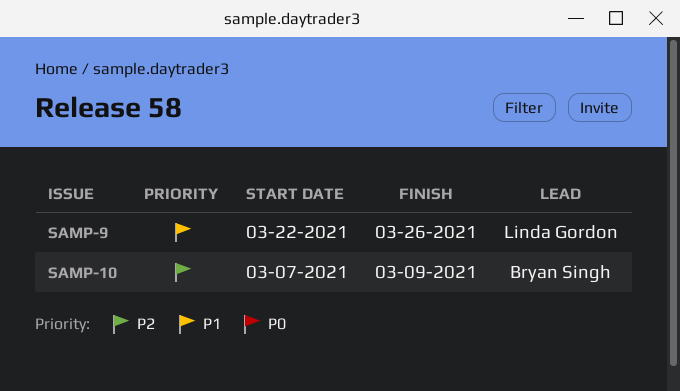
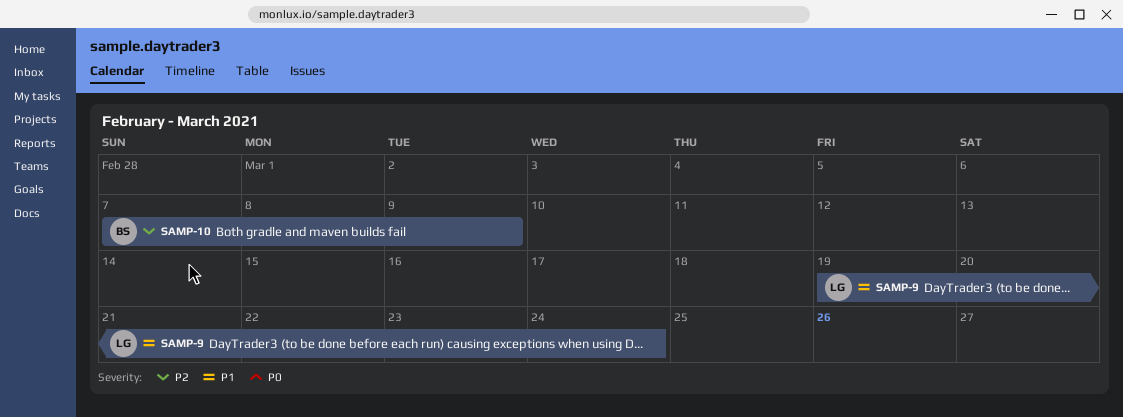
SAMP-9, start: Mar 22 -> Mar 19
SAMP-9, due: Mar 26 -> Mar 24

